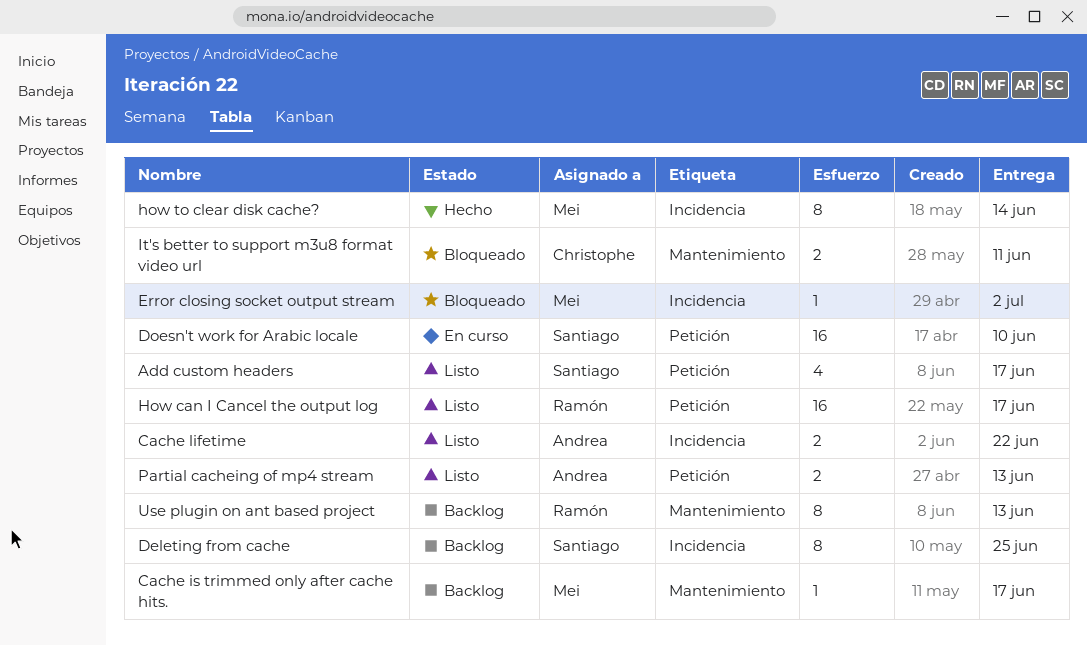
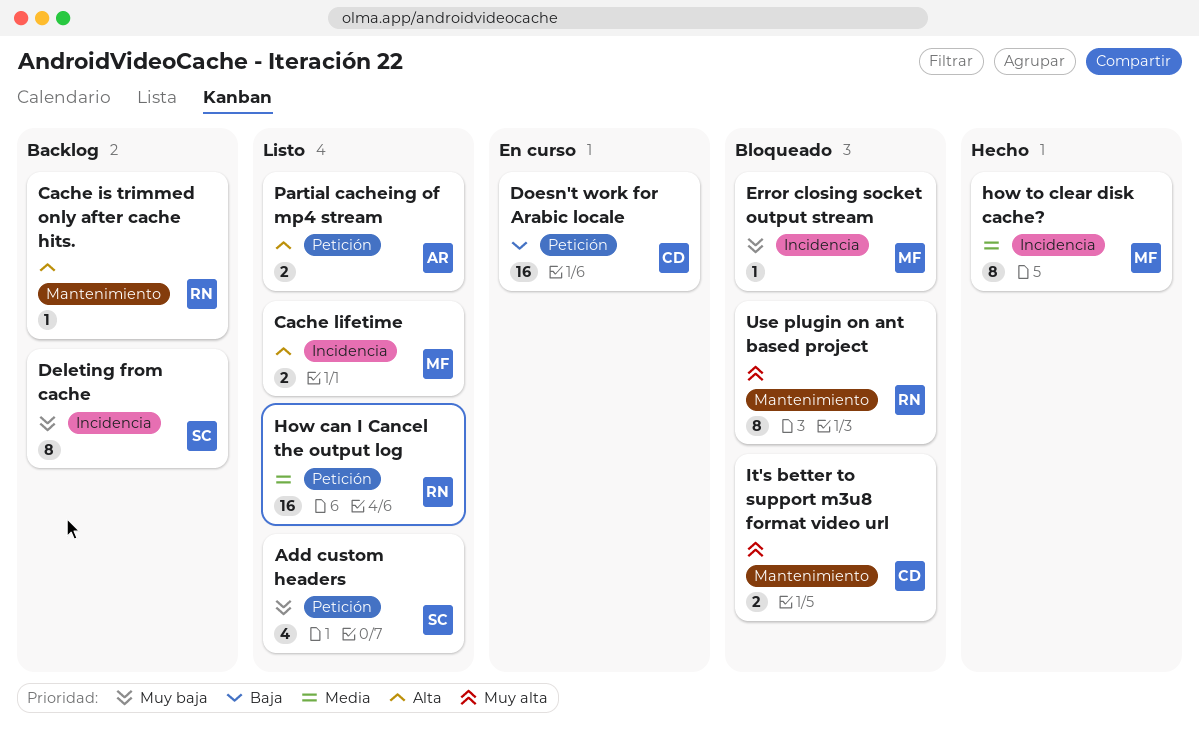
Cache is trimmed only after cache hits., owner: Mei -> Ramón
Cache lifetime, owner: Andrea -> Mei
Doesn't work for Arabic locale, owner: Santiago -> Christophe
Use plugin on ant based project, status: Backlog -> Bloqueado

